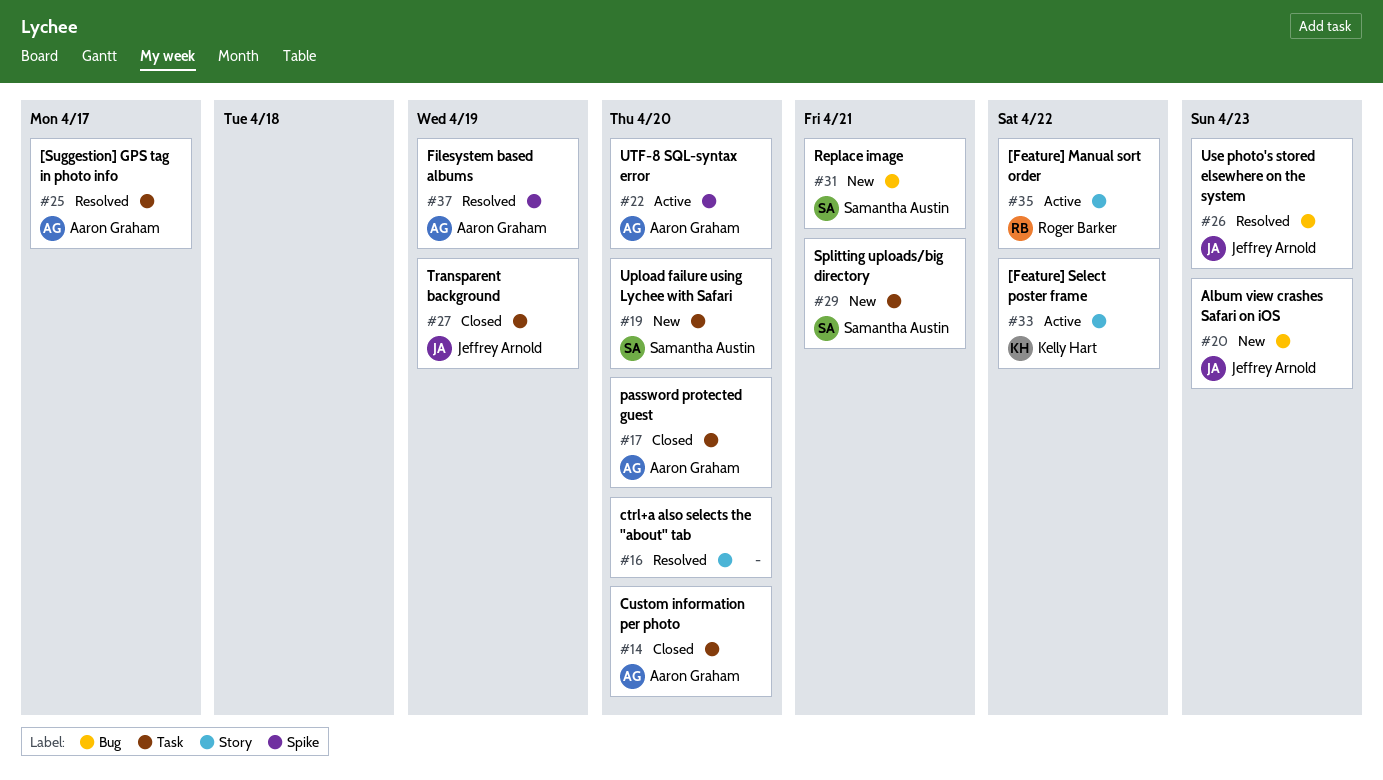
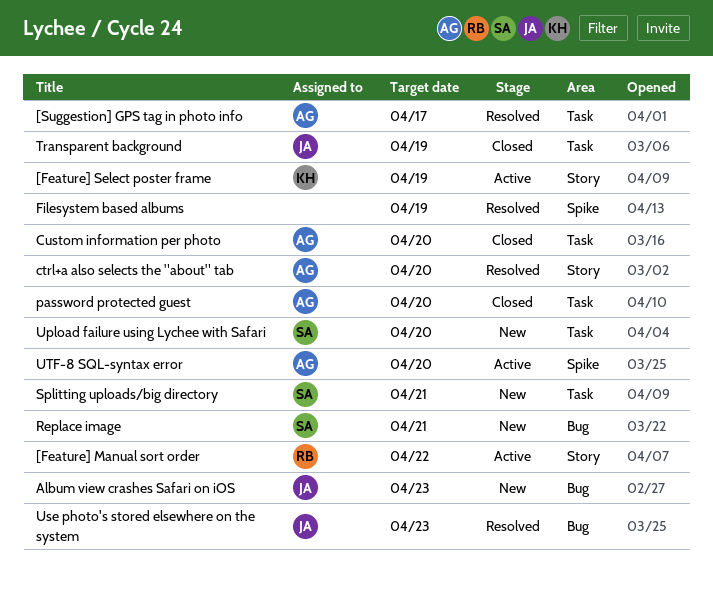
[Feature] Select poster frame, due: Apr 22 -> Apr 19
ctrl+a also selects the "about" tab, owner: none -> Aaron Graham
Filesystem based albums, owner: Aaron Graham -> none

